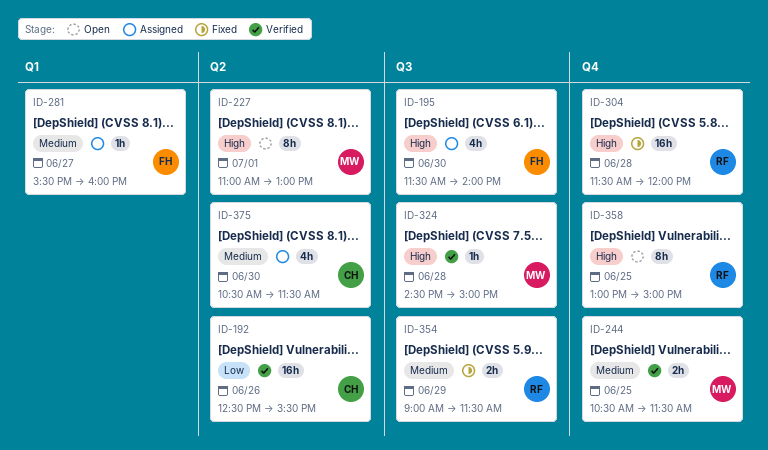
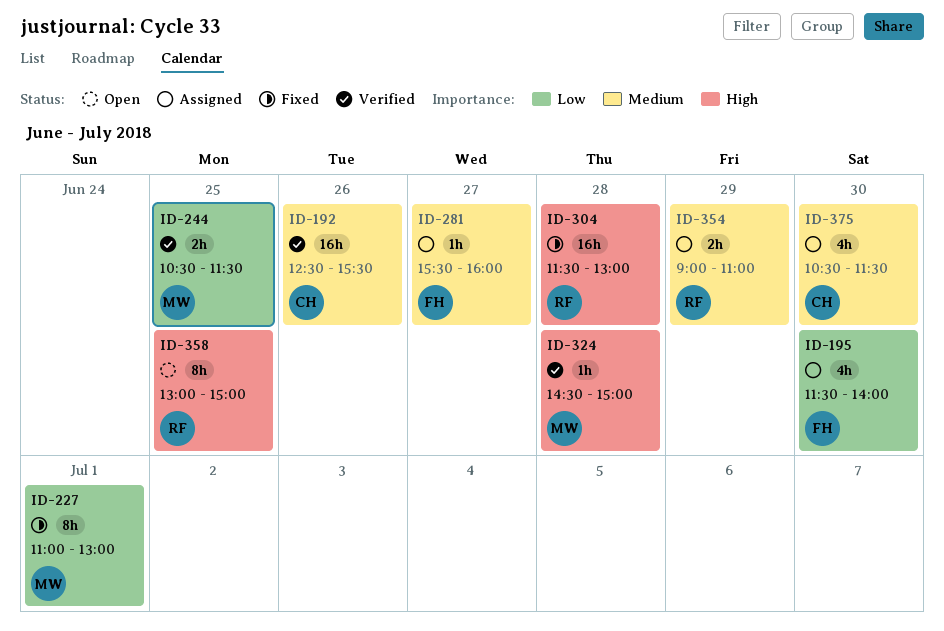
ID-192, priority: Low -> Medium
ID-195, priority: High -> Low
ID-227, status: Open -> Fixed
ID-227, priority: High -> Low
ID-244, priority: Medium -> Low
ID-304, ends: 12:00 -> 13:00
ID-354, status: Fixed -> Assigned
ID-354, ends: 11:30 -> 11:00

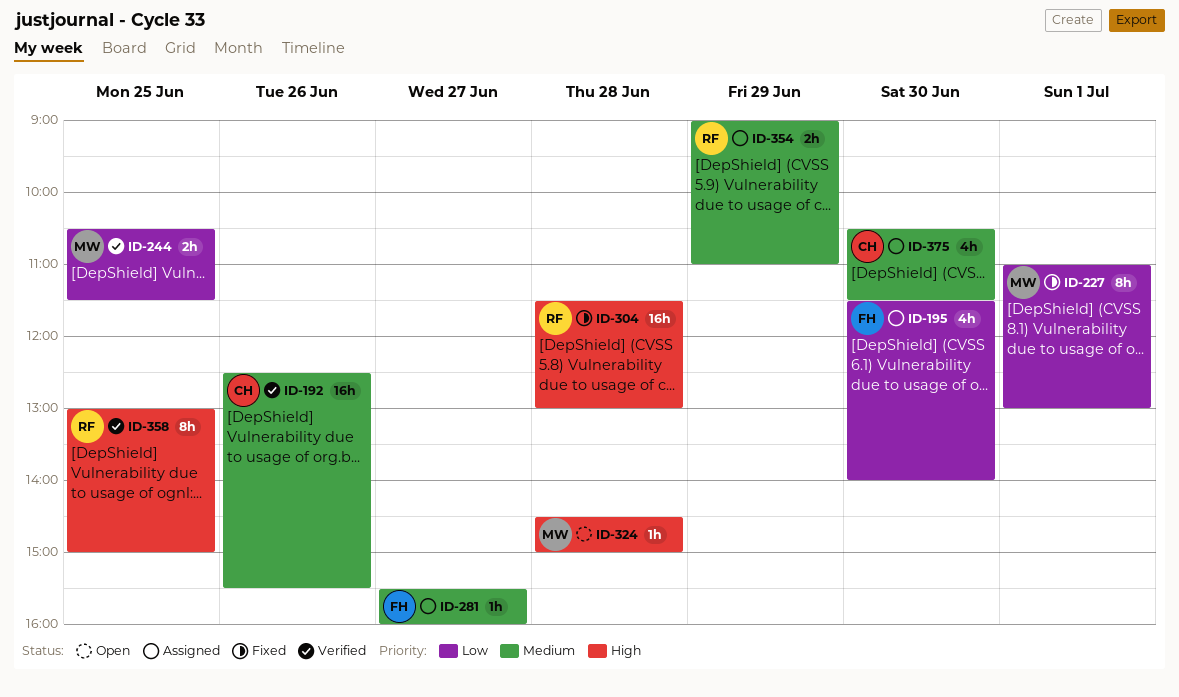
ID-324, status: Verified -> Open
ID-358, status: Open -> Verified

